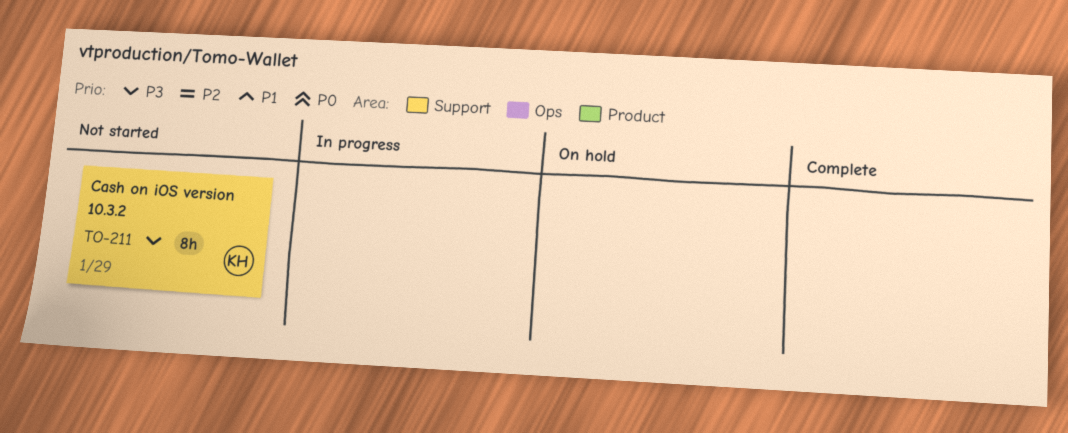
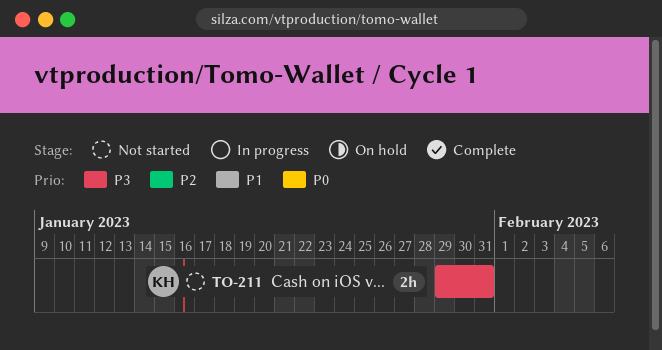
TO-211, estimate: 8h -> 2h
TO-211, due: Jan 29 -> Jan 31

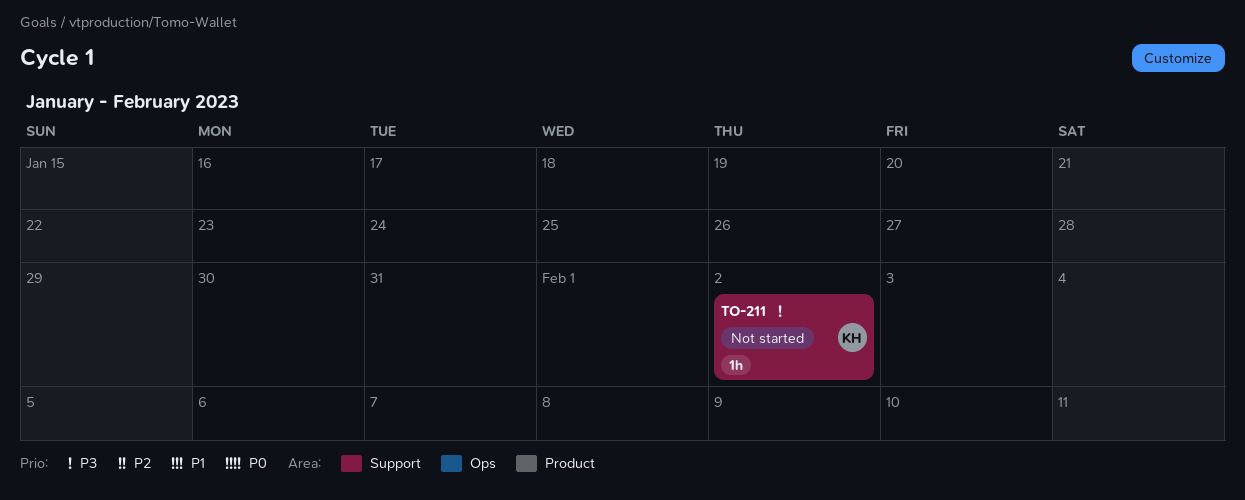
TO-211, estimate: 2h -> 1h
TO-211, due: Jan 31 -> Feb 2

